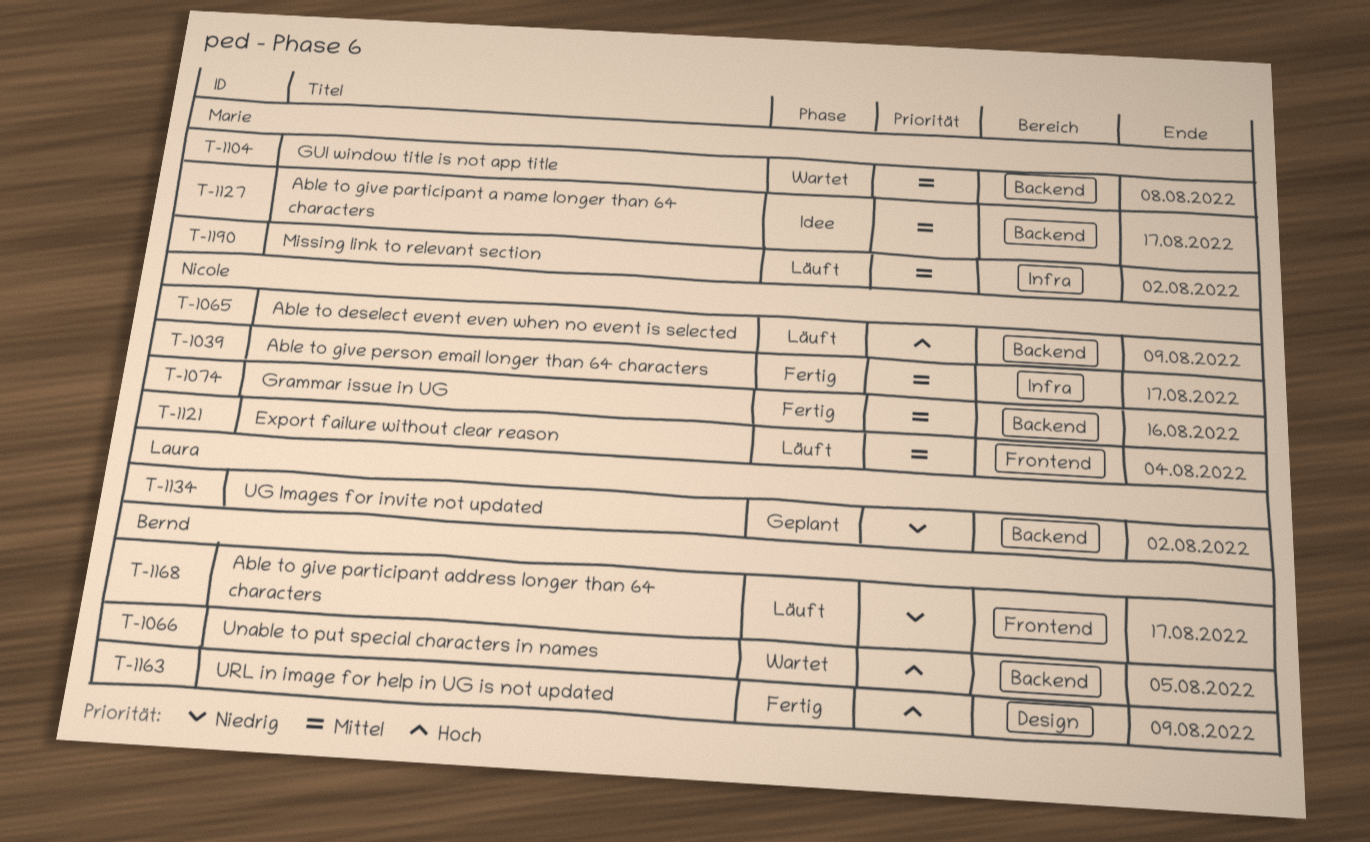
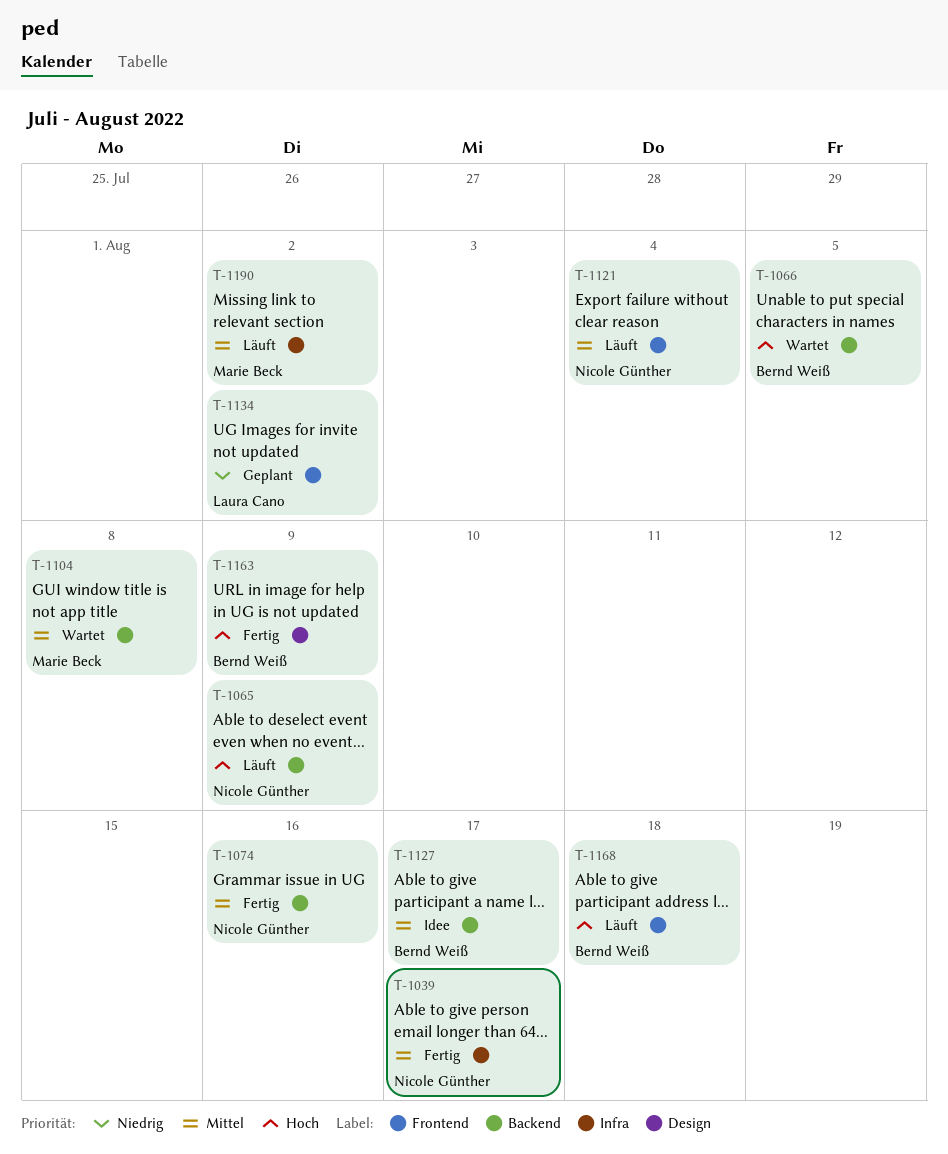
T-1127, owner: Marie Beck -> Bernd Weiß
T-1134, label: Backend -> Frontend
T-1168, priority: Niedrig -> Hoch
T-1168, due: Aug 17 -> Aug 18

